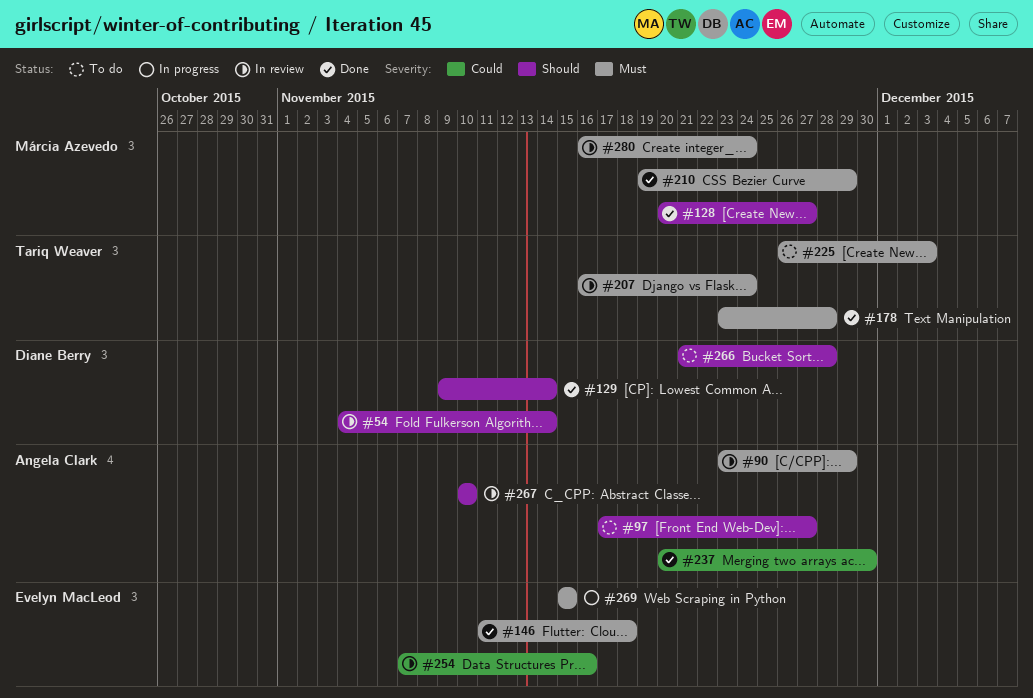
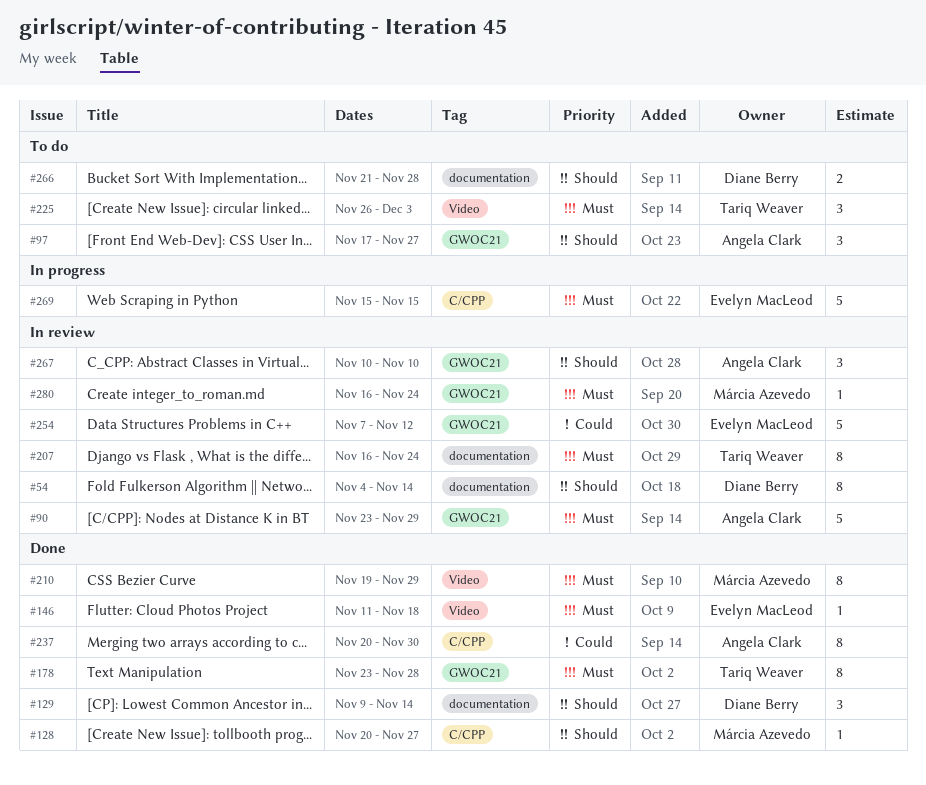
#254, due: Nov 16 -> Nov 12

